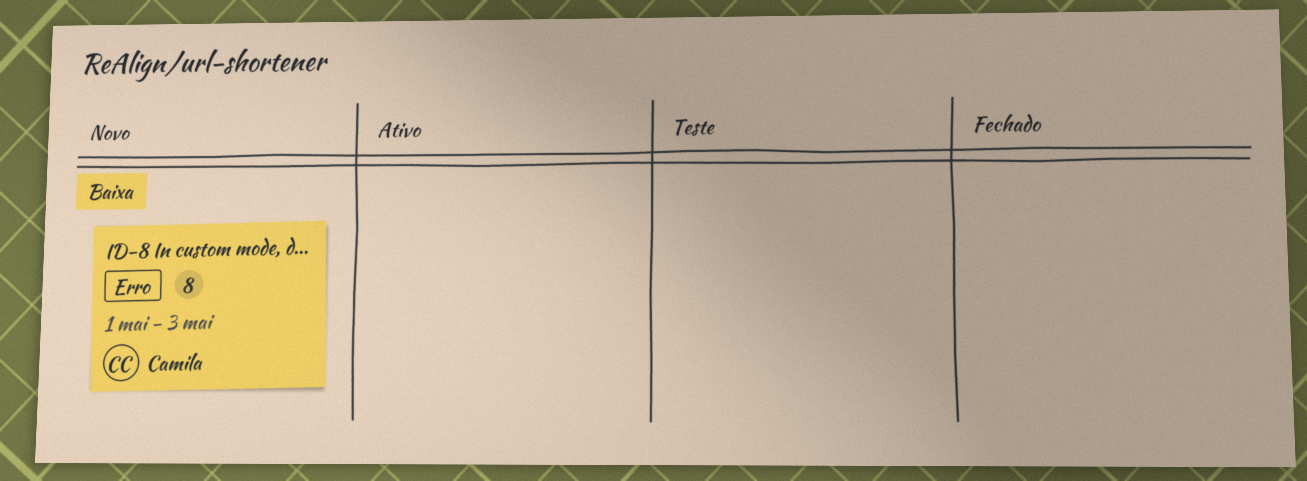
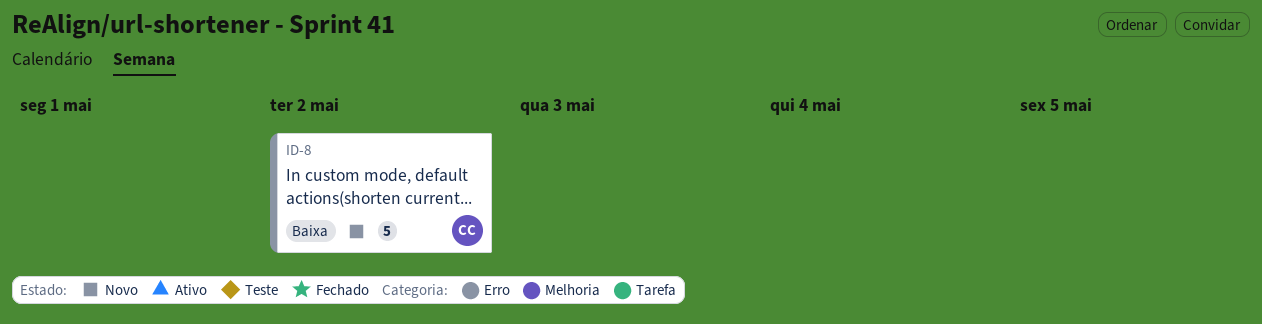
ID-8, estimate: 8 -> 5
ID-8, due: May 3 -> May 2

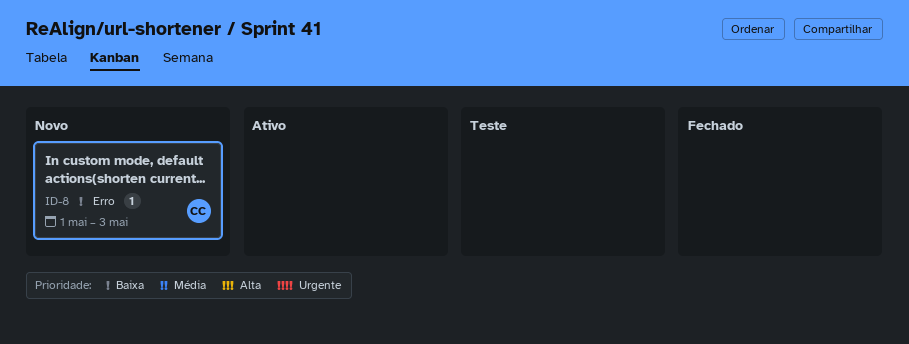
ID-8, estimate: 5 -> 1
ID-8, due: May 2 -> May 3

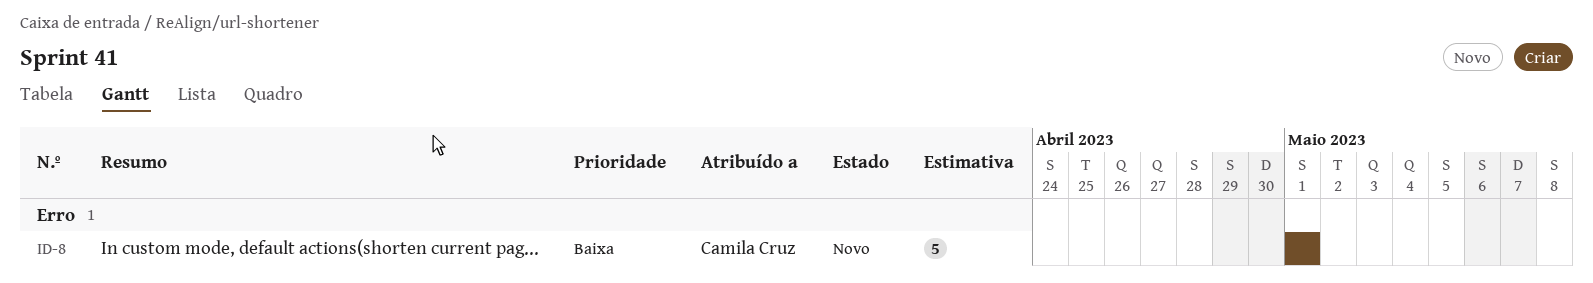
ID-8, estimate: 1 -> 5
ID-8, due: May 3 -> May 1

